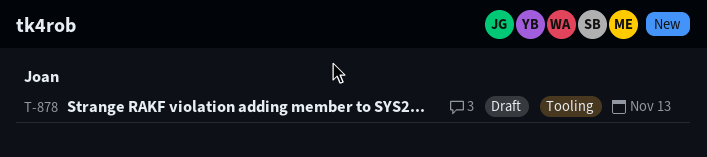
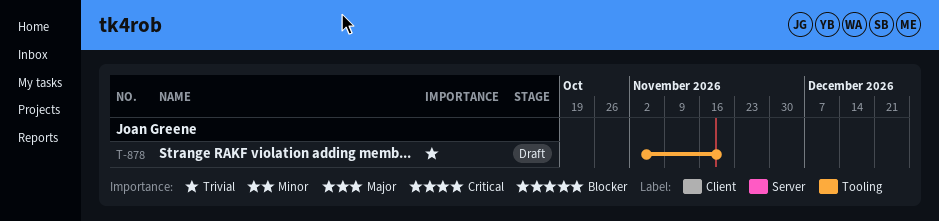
T-878, due: Nov 13 -> Nov 20

